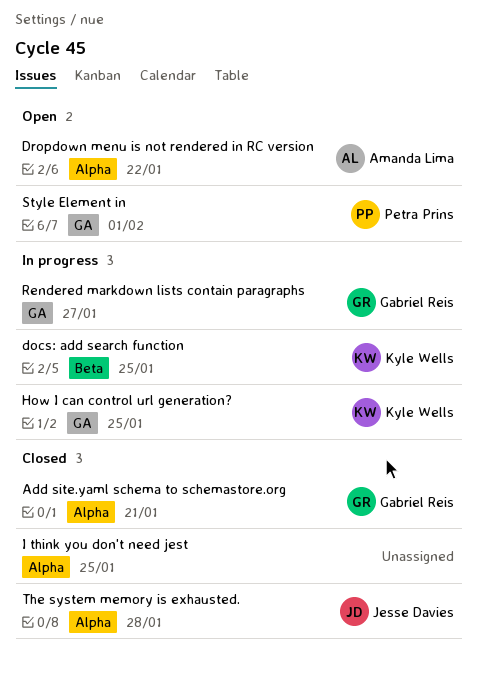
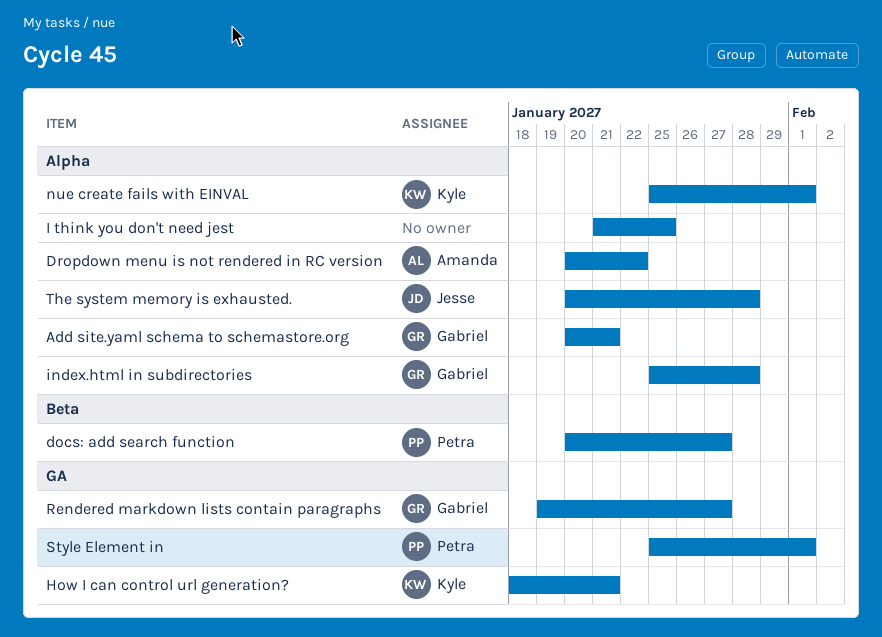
docs: add search function, owner: Kyle Wells -> Petra Prins
docs: add search function, due: Jan 25 -> Jan 27
How I can control url generation?, due: Jan 25 -> Jan 21
index.html in subdirectories: none -> present
nue create fails with EINVAL: none -> present

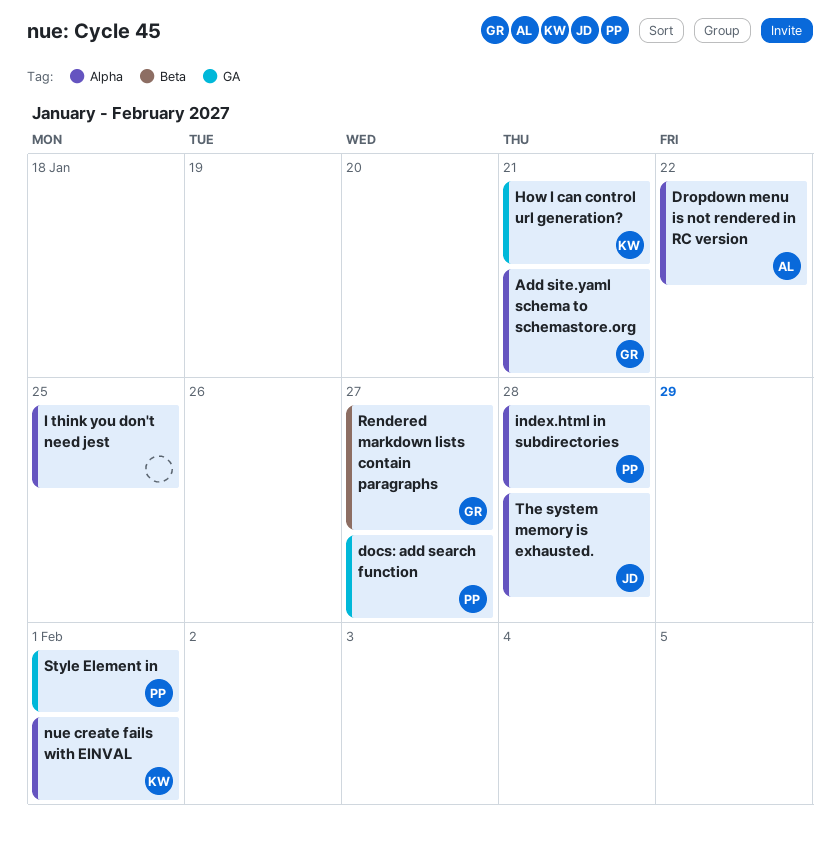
docs: add search function, label: Beta -> GA
index.html in subdirectories, owner: Gabriel -> Petra
Rendered markdown lists contain paragraphs, label: GA -> Beta

